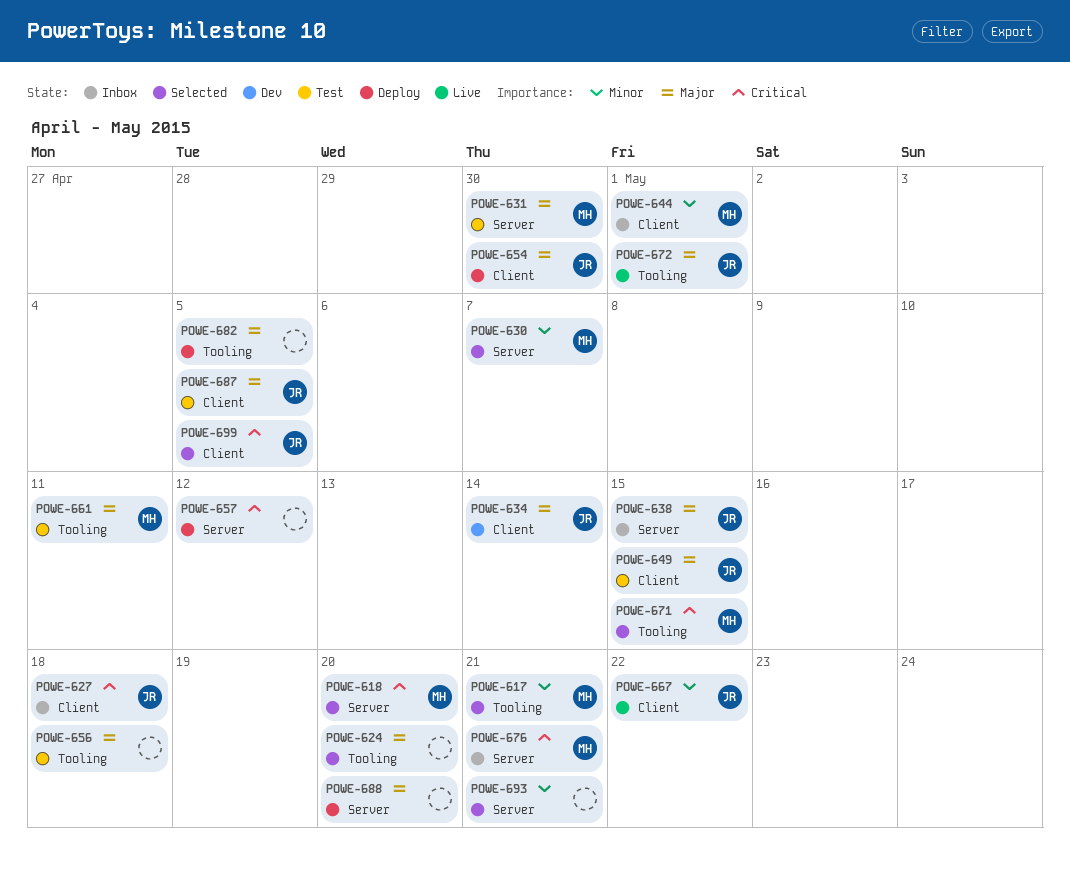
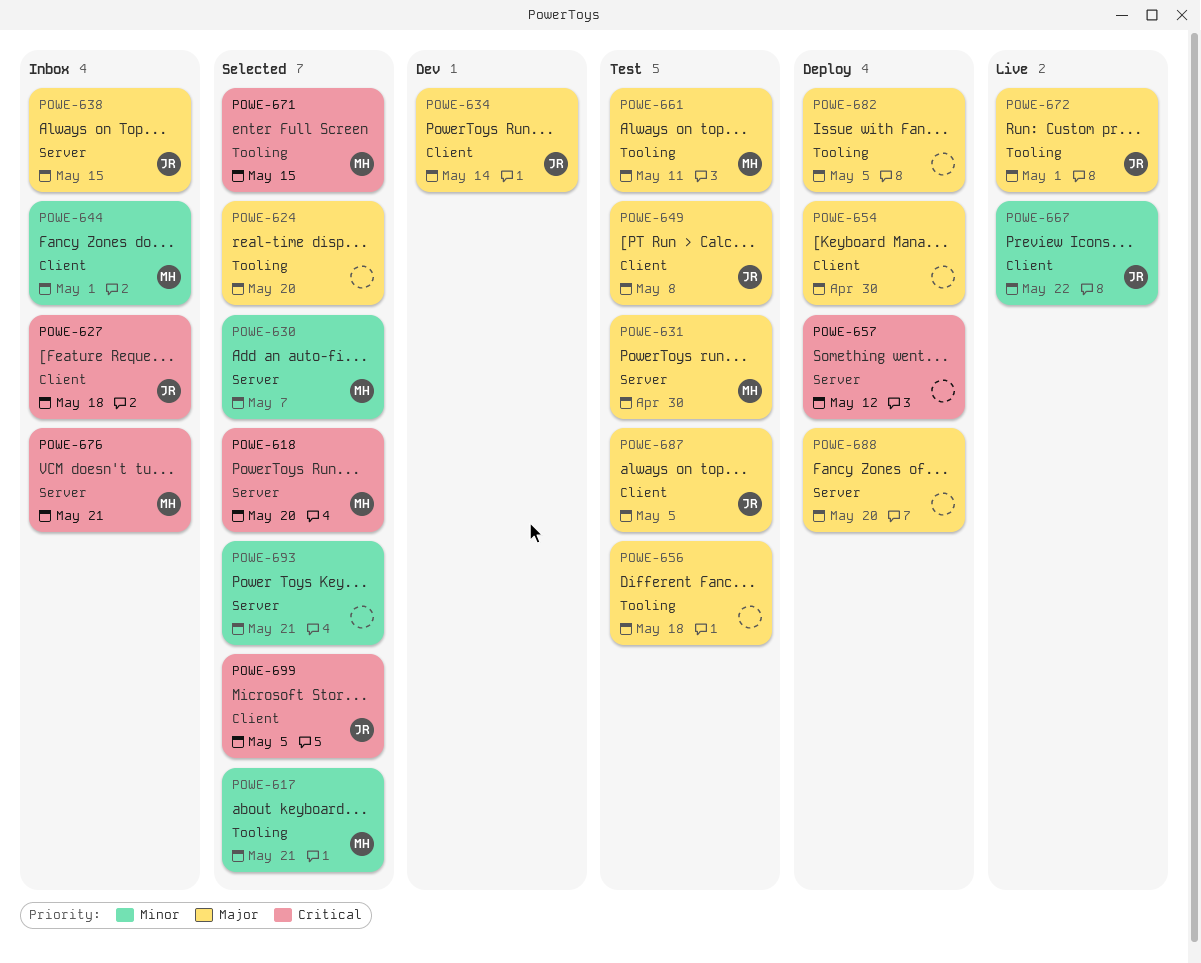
POWE-649, due: May 15 -> May 8
POWE-654, owner: JR -> none

